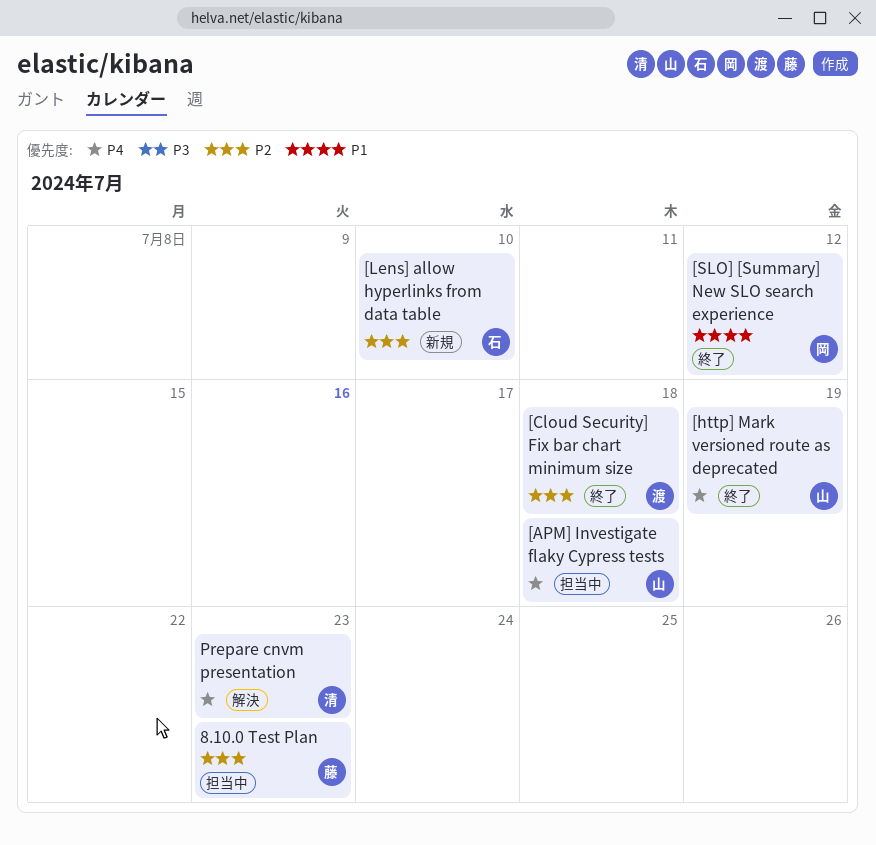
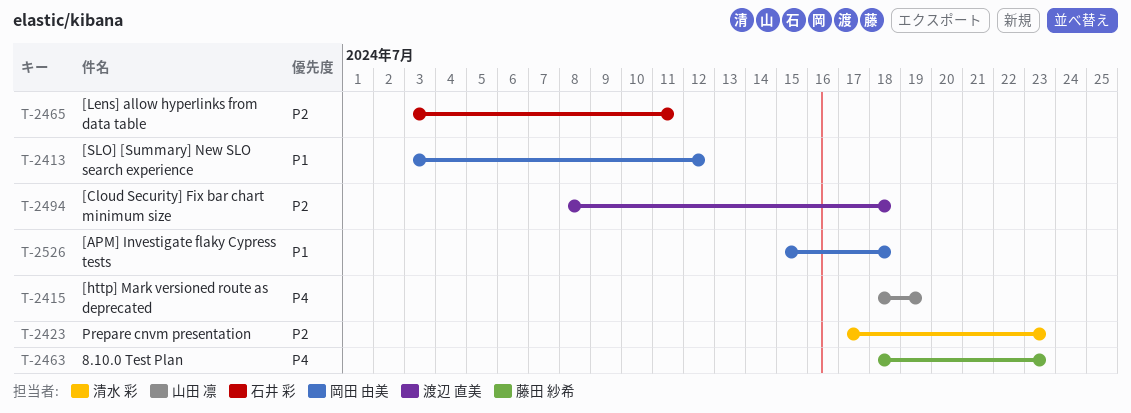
8.10.0 Test Plan, priority: P2 -> P4
[APM] Investigate flaky Cypress tests, owner: 山田 凛 -> 岡田 由美
[APM] Investigate flaky Cypress tests, priority: P4 -> P1
[Lens] allow hyperlinks from data table, due: Jul 10 -> Jul 11
Prepare cnvm presentation, priority: P4 -> P2

